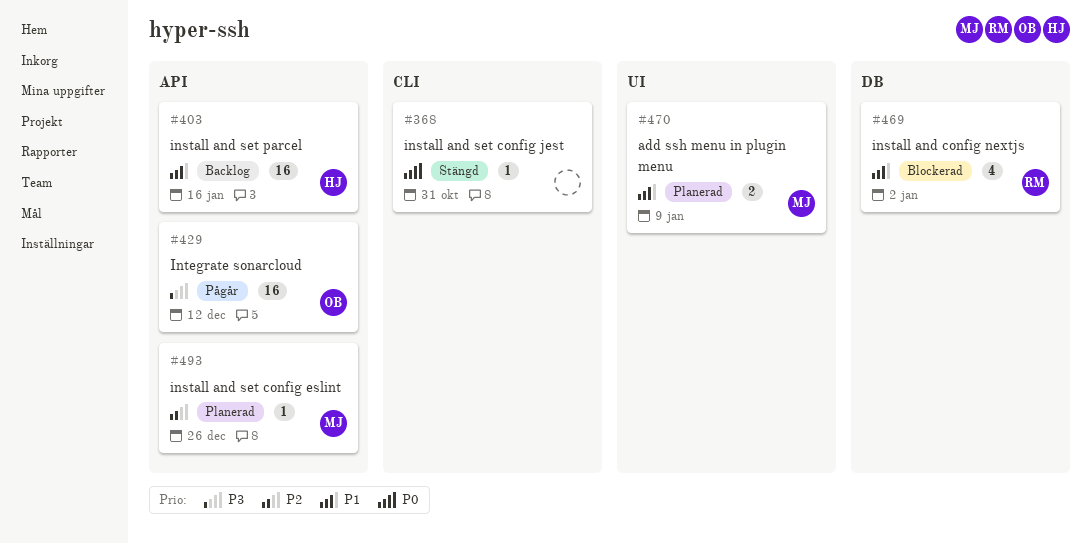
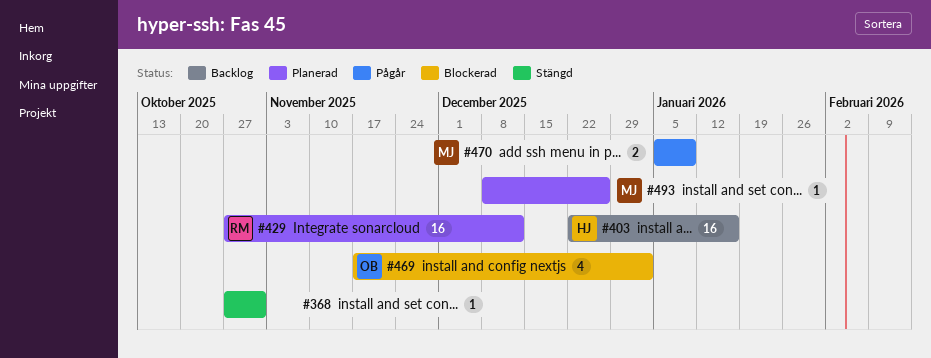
#429, status: Pågår -> Planerad
#429, owner: OB -> RM
#469, owner: RM -> OB
#470, status: Planerad -> Pågår

